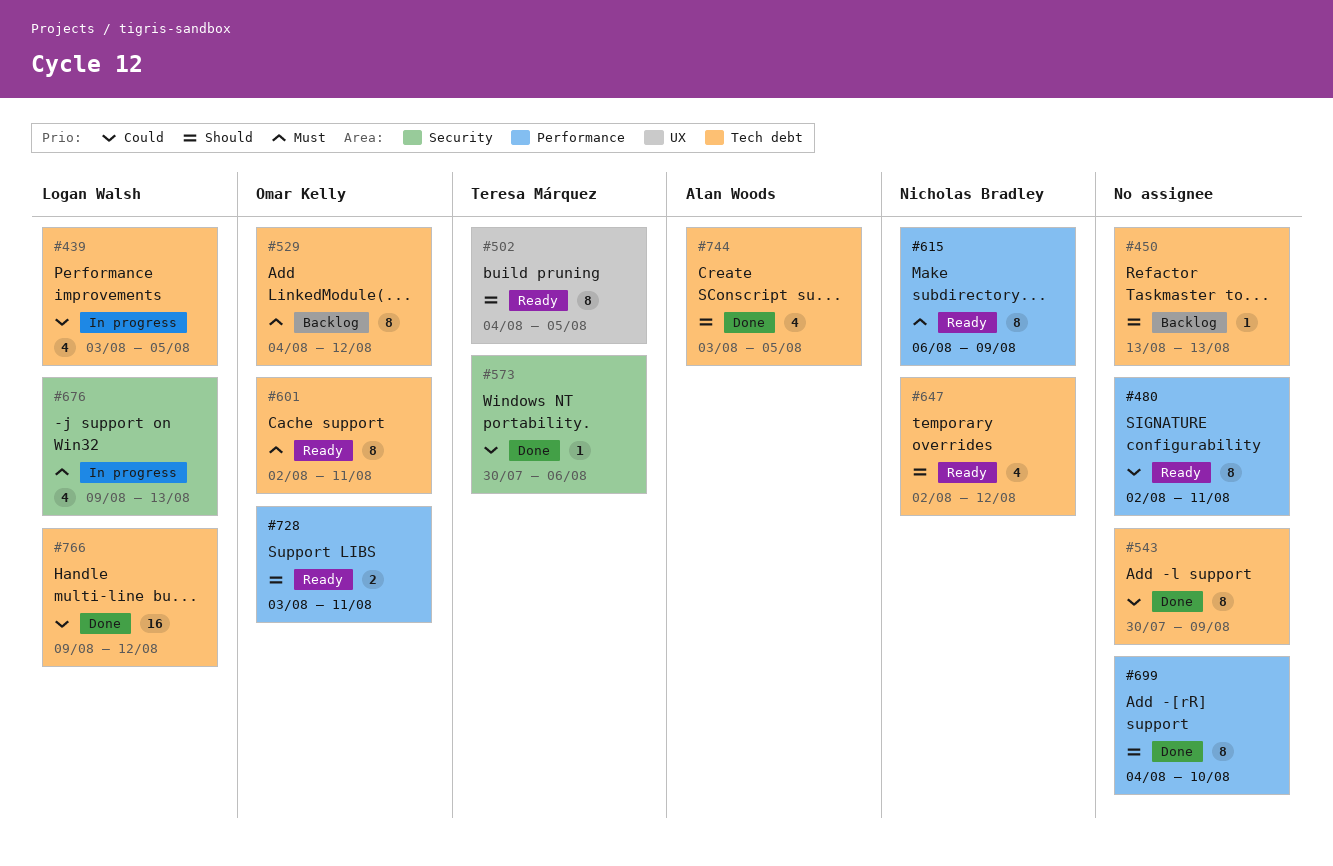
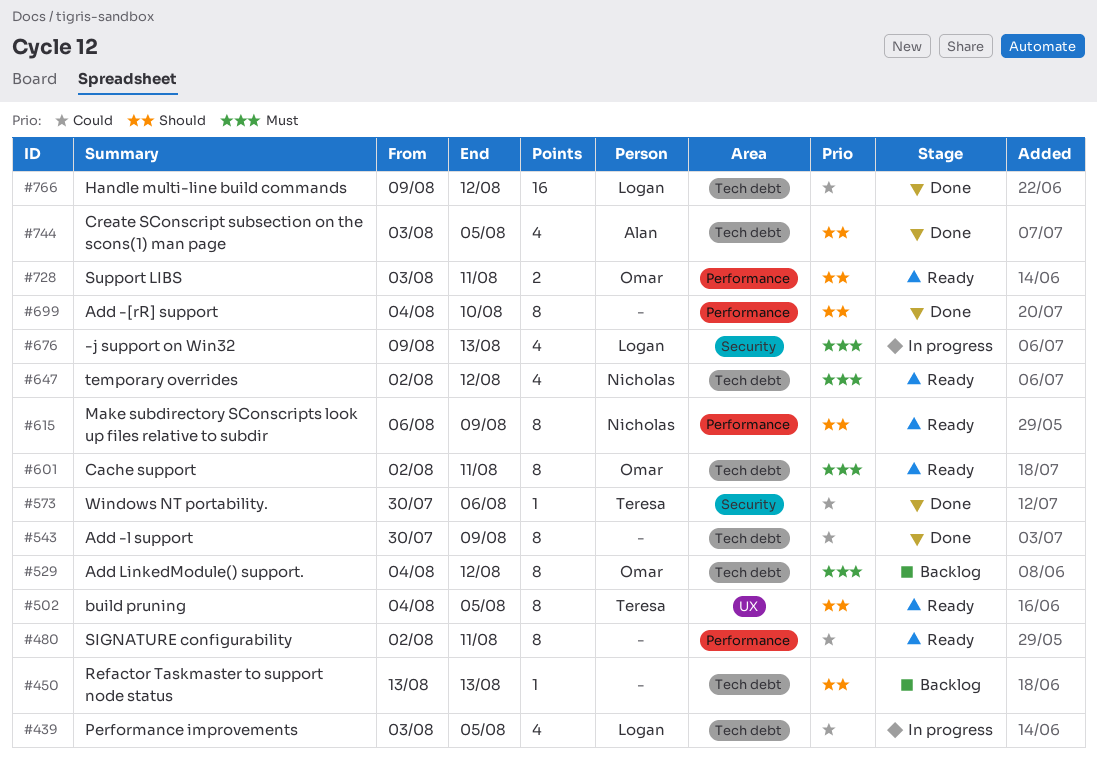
#615, priority: Must -> Should
#647, priority: Should -> Must

